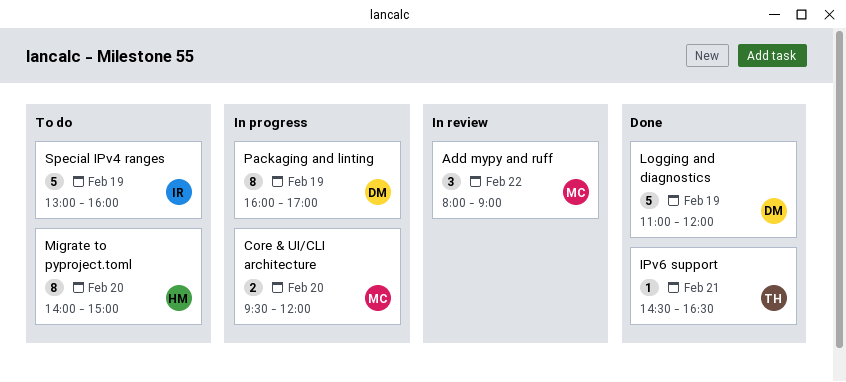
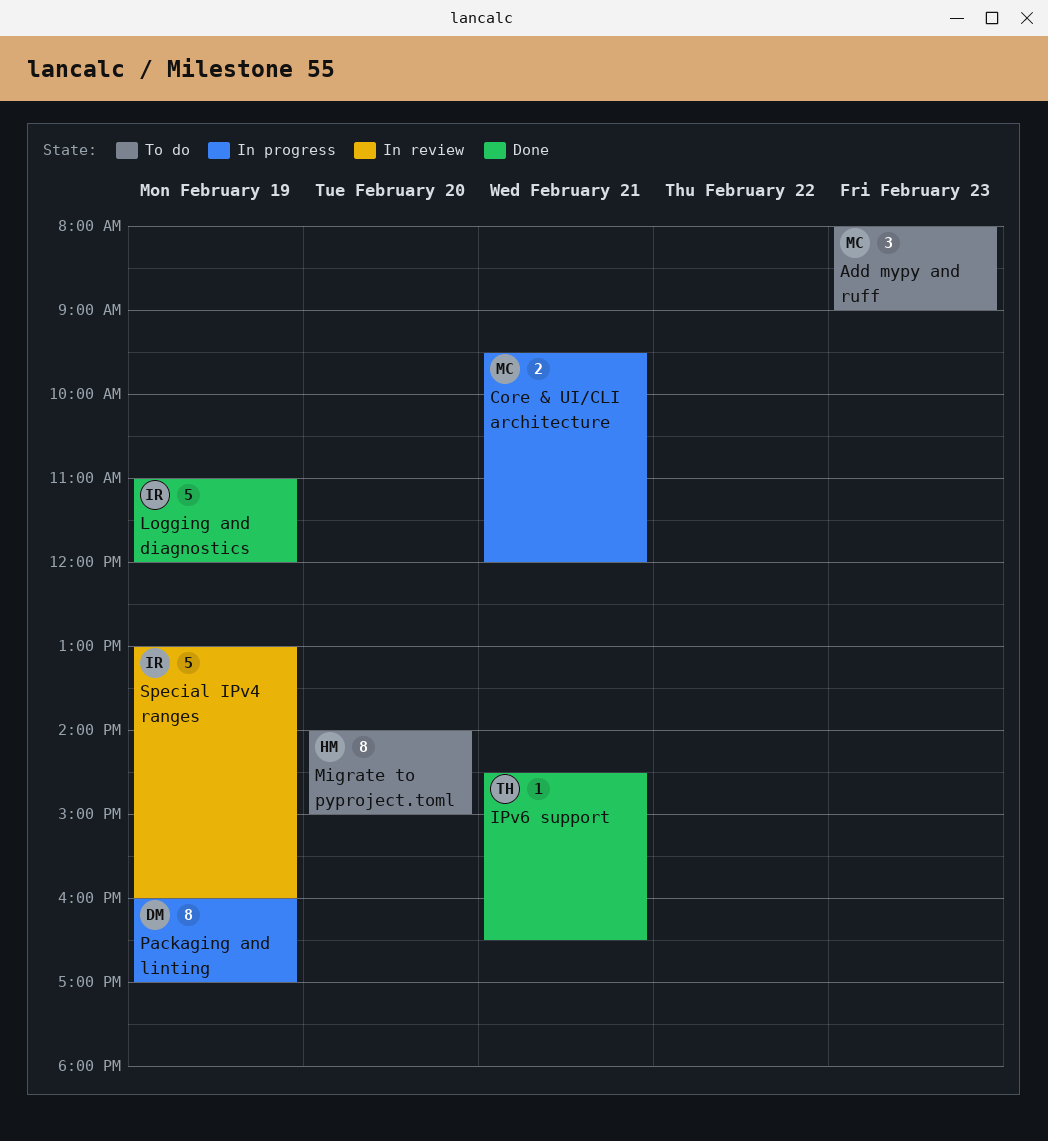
Add mypy and ruff, status: In review -> To do
Add mypy and ruff, day: Feb 22 -> Feb 23
Core & UI/CLI architecture, day: Feb 20 -> Feb 21
Logging and diagnostics, owner: DM -> IR
Special IPv4 ranges, status: To do -> In review

